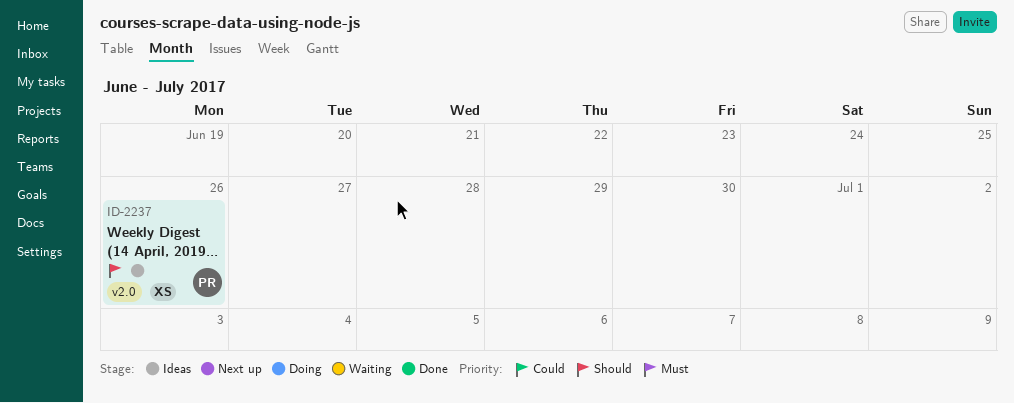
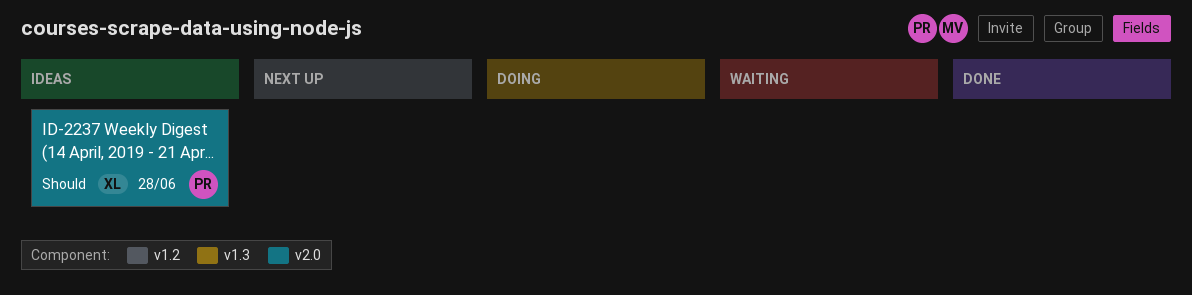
ID-2237, estimate: XS -> XL
ID-2237, due: Jun 26 -> Jun 28

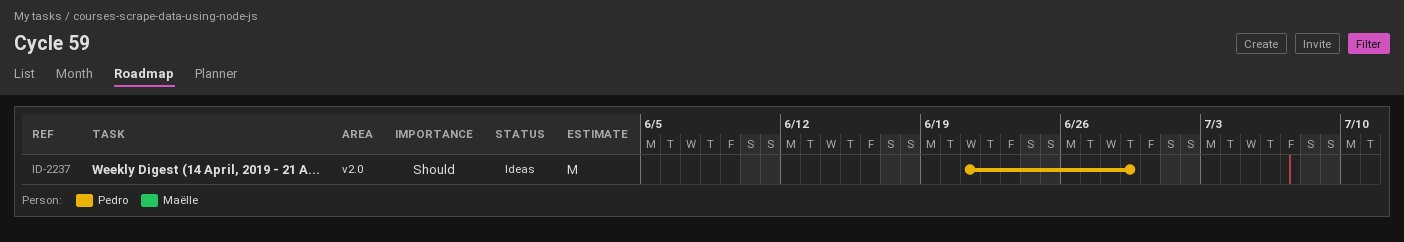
ID-2237, estimate: XL -> M
ID-2237, due: Jun 28 -> Jun 29

